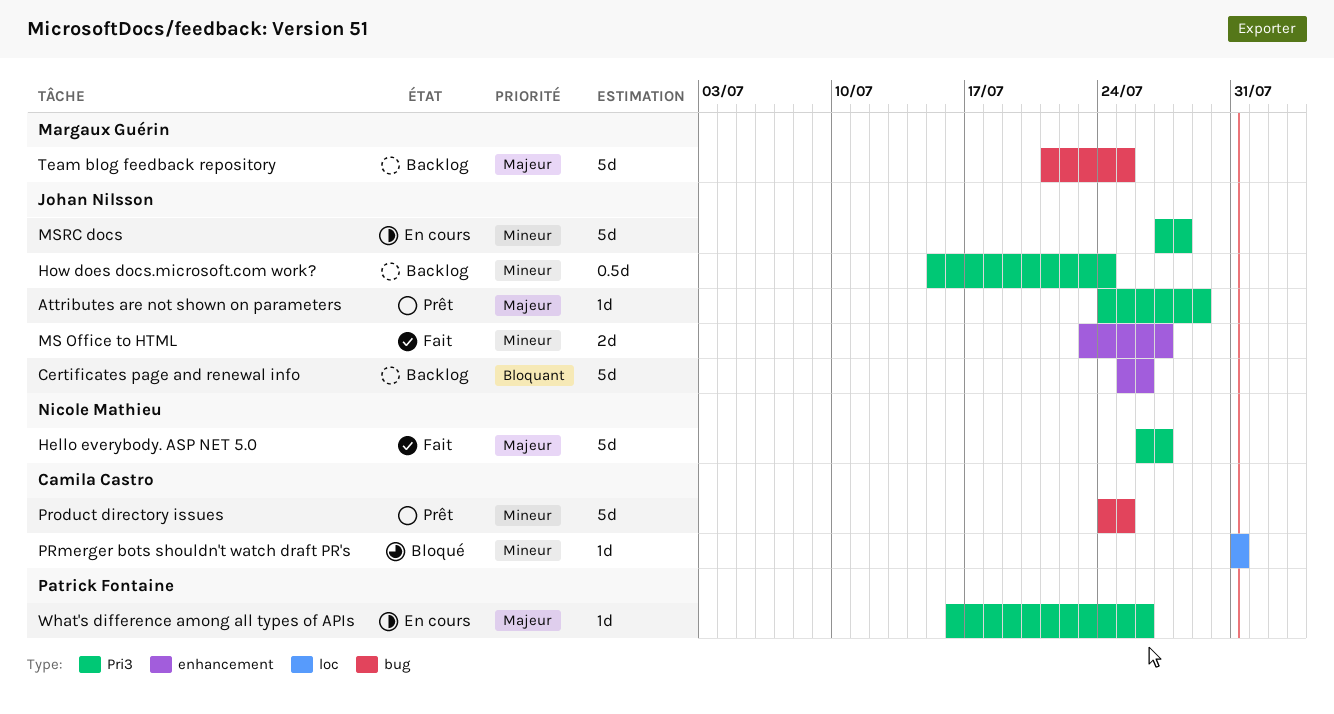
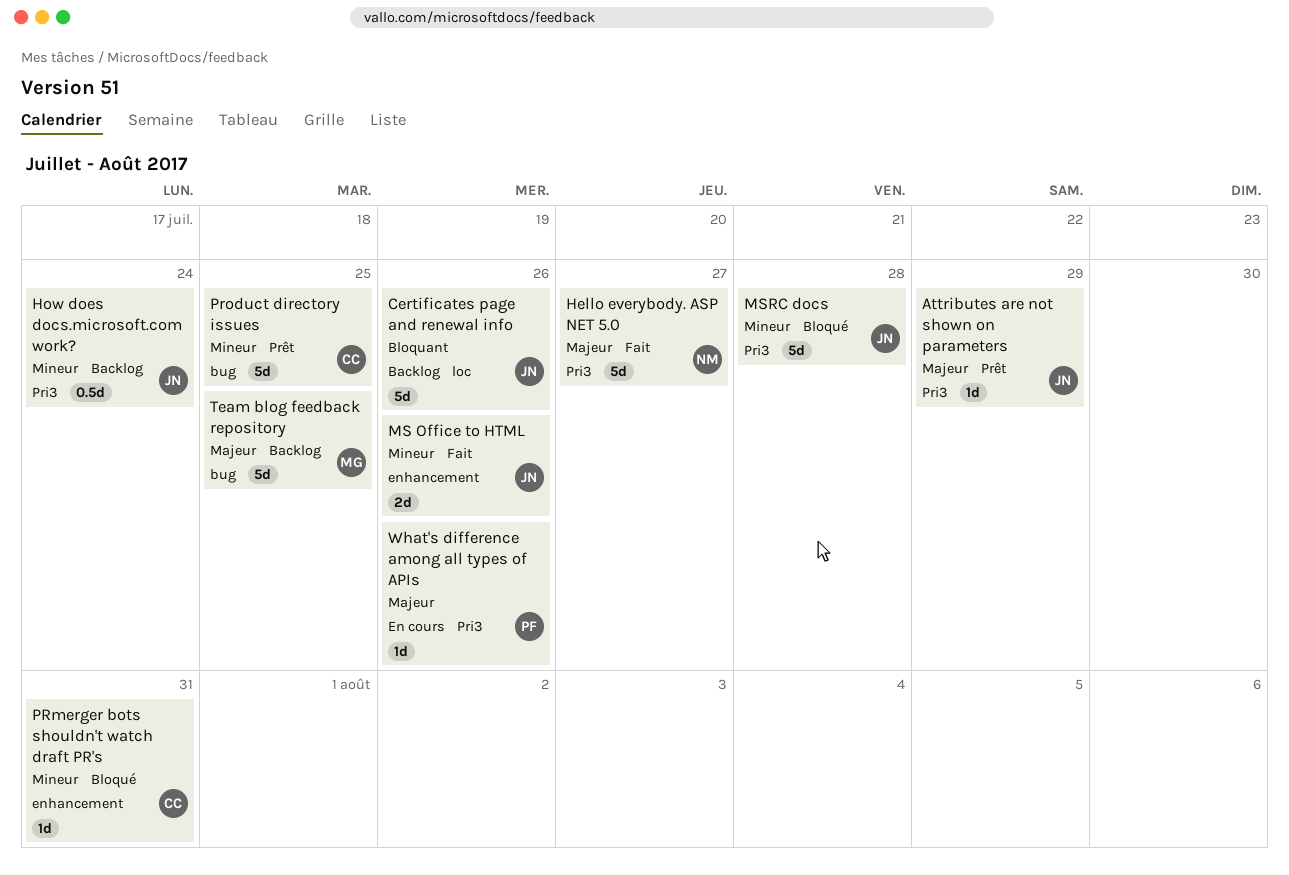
Certificates page and renewal info, label: enhancement -> loc
MS Office to HTML, due: Jul 27 -> Jul 26
MSRC docs, status: En cours -> Bloqué
PRmerger bots shouldn't watch draft PR's, label: loc -> enhancement

